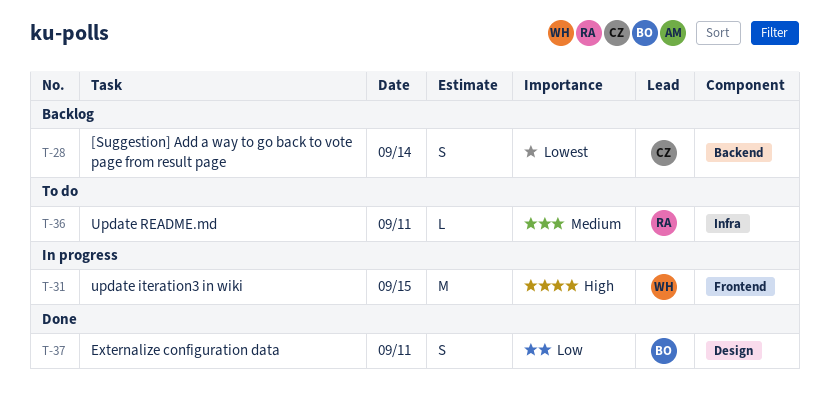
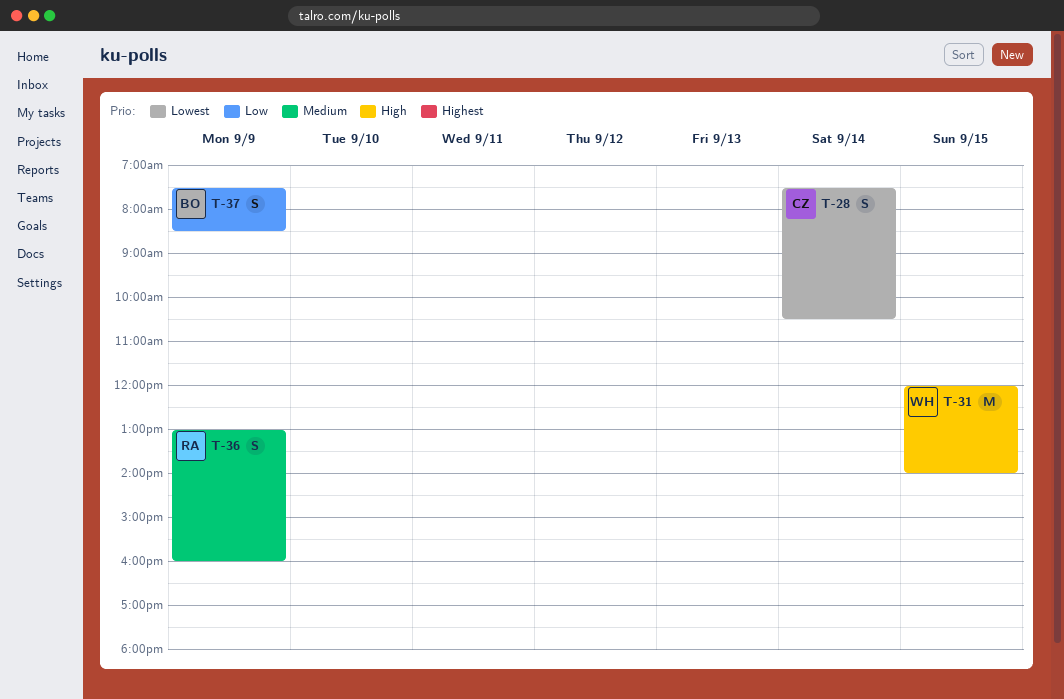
T-36, estimate: L -> S
T-36, day: Sep 11 -> Sep 9
T-37, day: Sep 11 -> Sep 9

